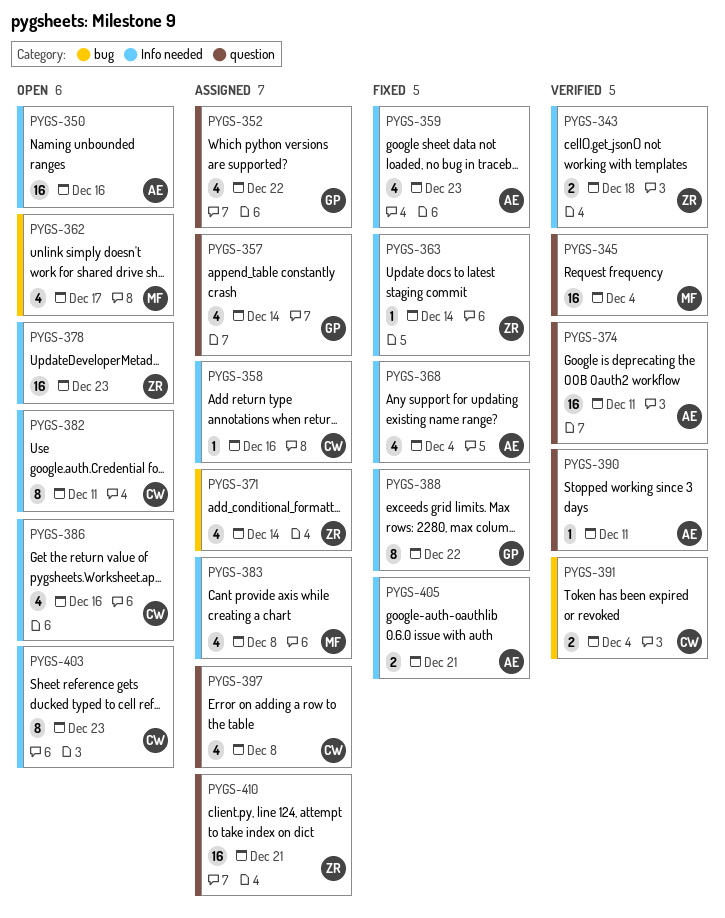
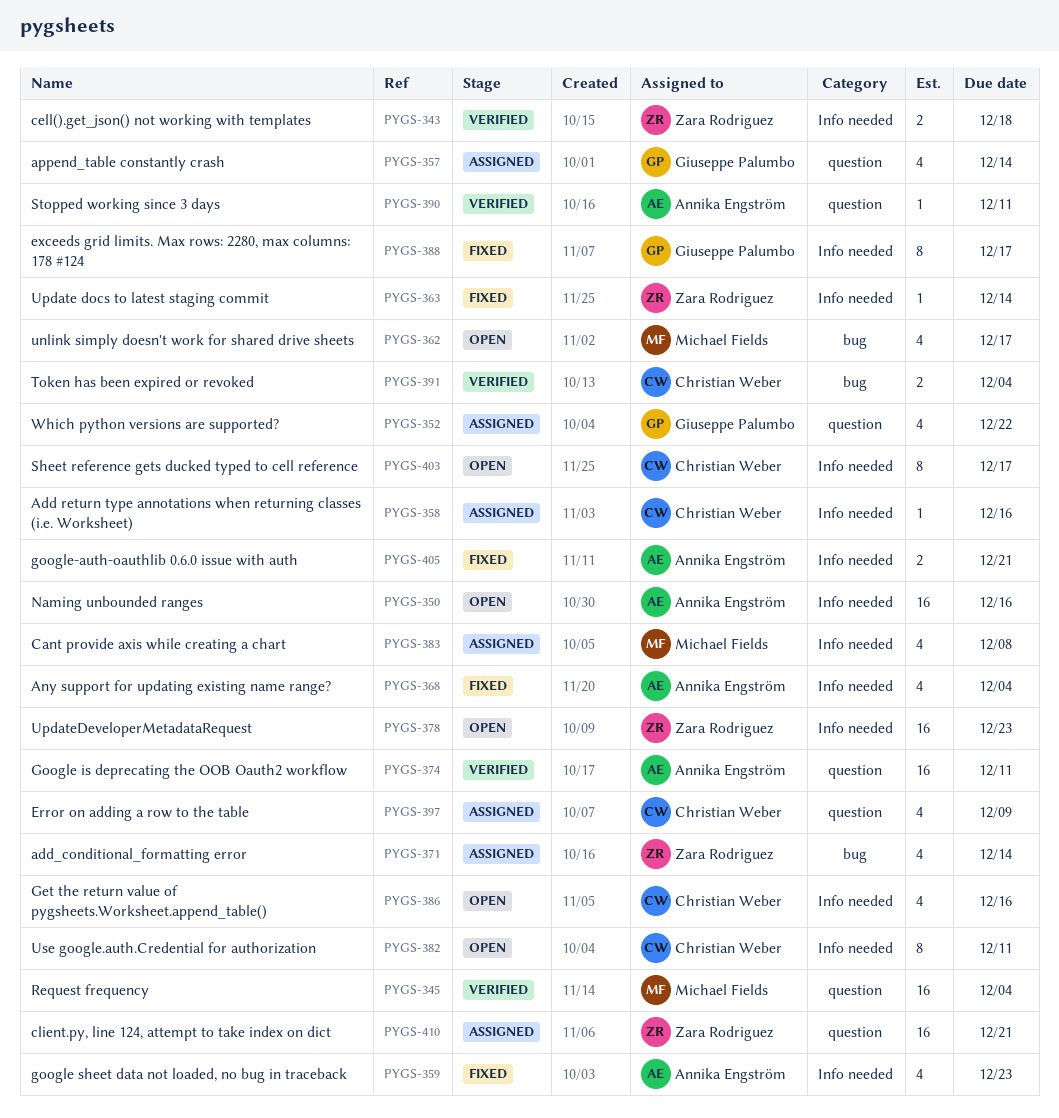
PYGS-388, due: Dec 22 -> Dec 17
PYGS-397, due: Dec 8 -> Dec 9
PYGS-403, due: Dec 23 -> Dec 17

